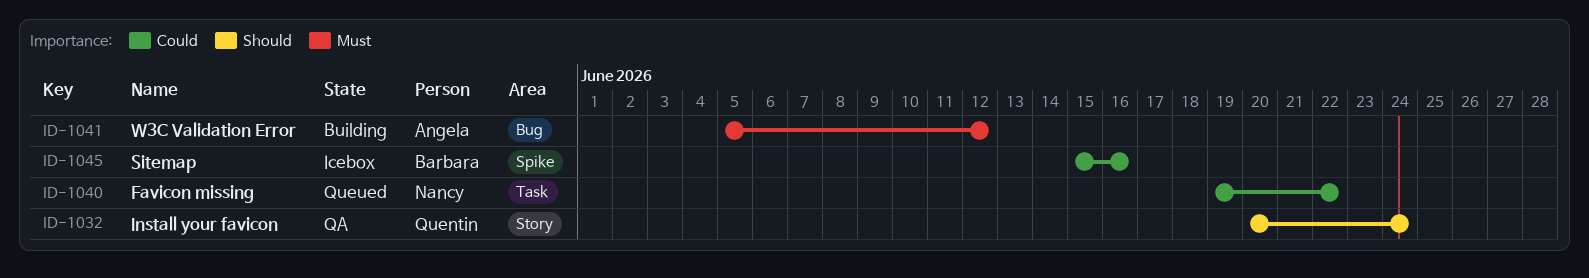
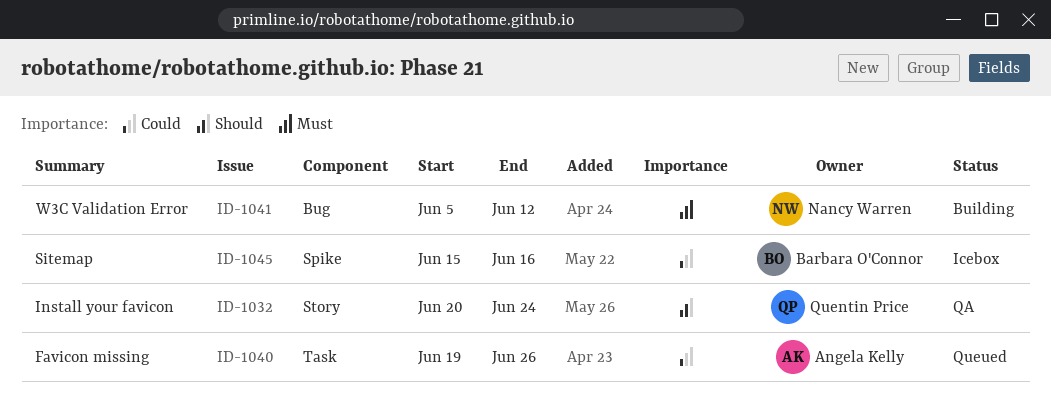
ID-1040, owner: Nancy Warren -> Angela Kelly
ID-1040, due: Jun 22 -> Jun 26
ID-1041, owner: Angela Kelly -> Nancy Warren

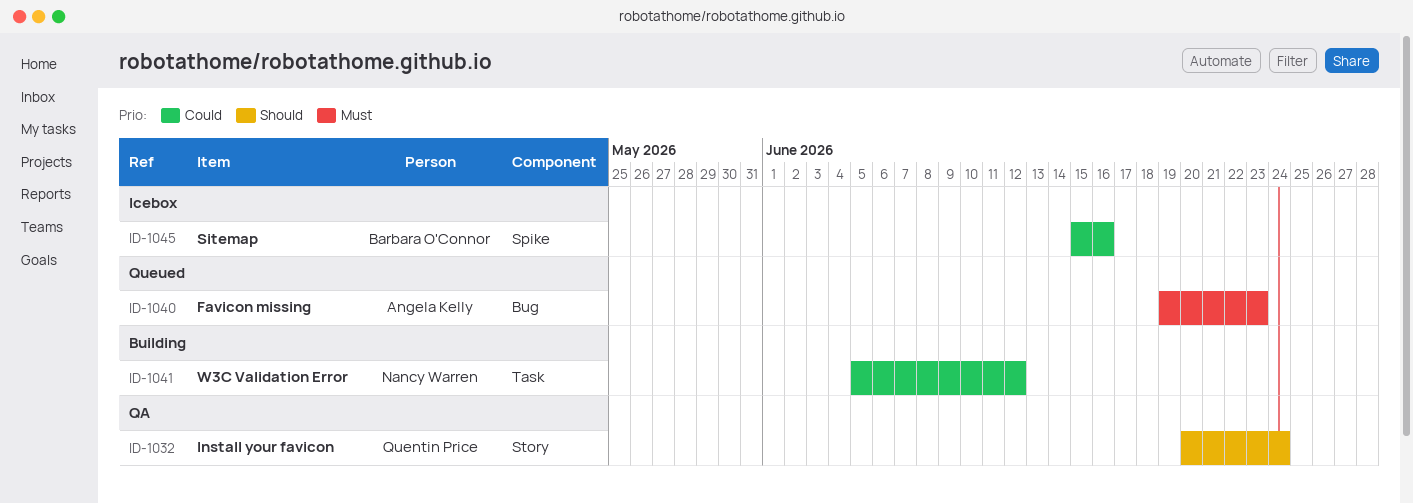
ID-1040, priority: Could -> Must
ID-1040, label: Task -> Bug
ID-1040, due: Jun 26 -> Jun 23
ID-1041, priority: Must -> Could
ID-1041, label: Bug -> Task

